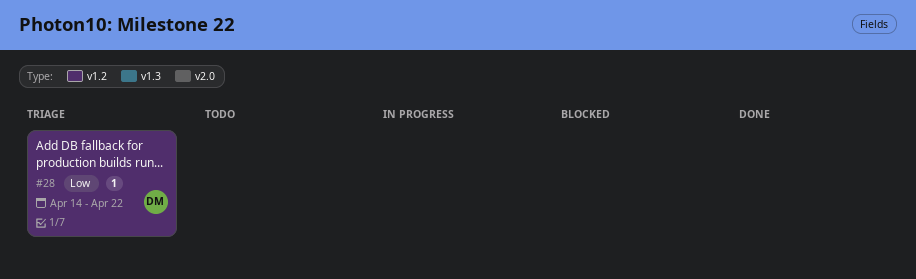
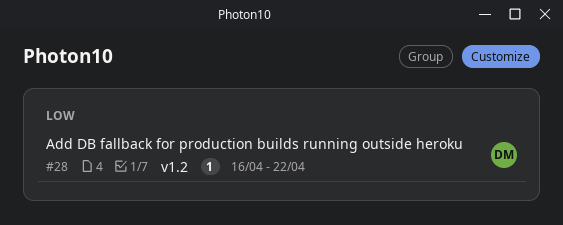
#28, start: Apr 14 -> Apr 16

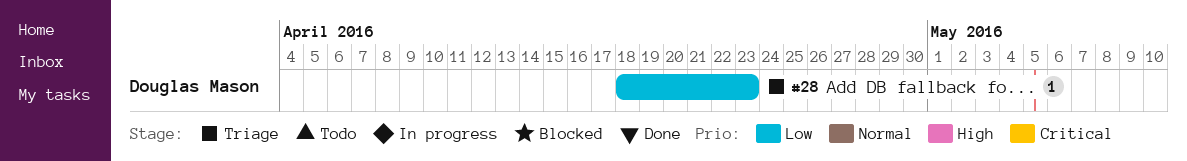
#28, start: Apr 16 -> Apr 18
#28, due: Apr 22 -> Apr 23

